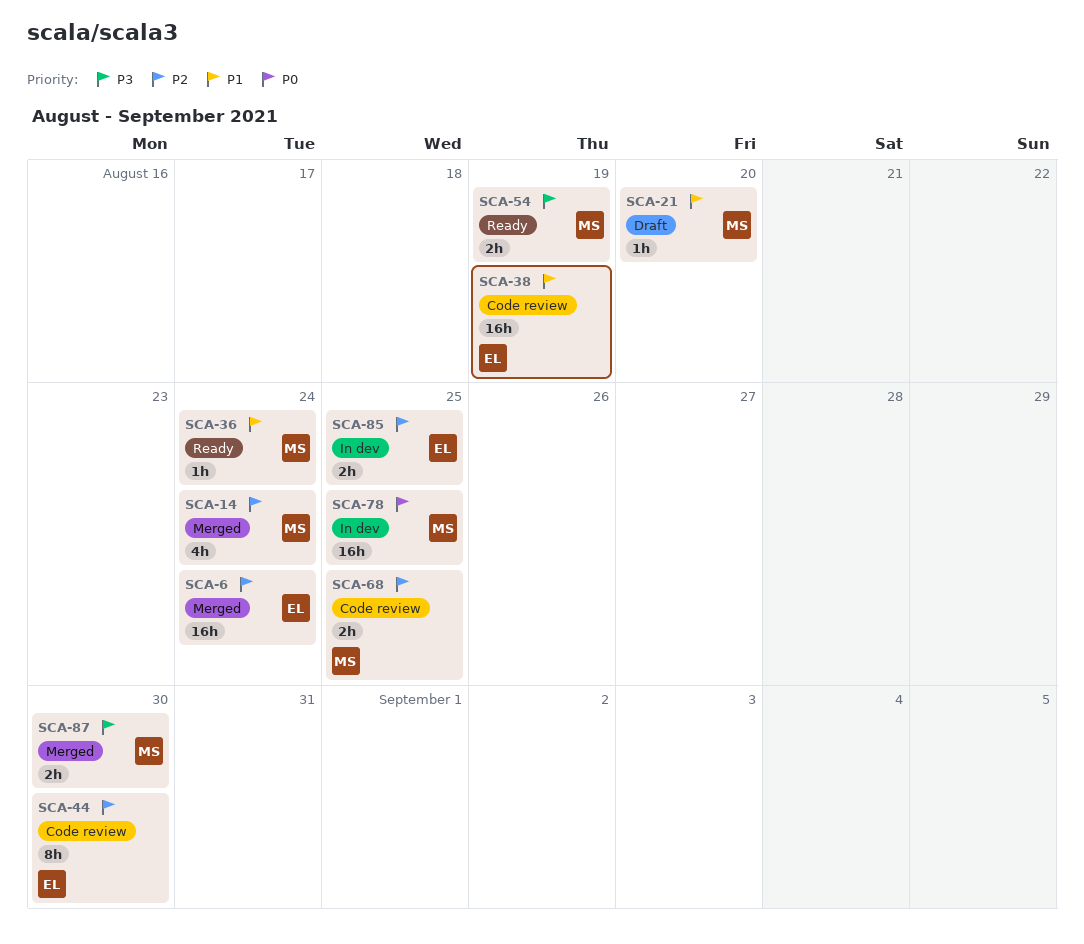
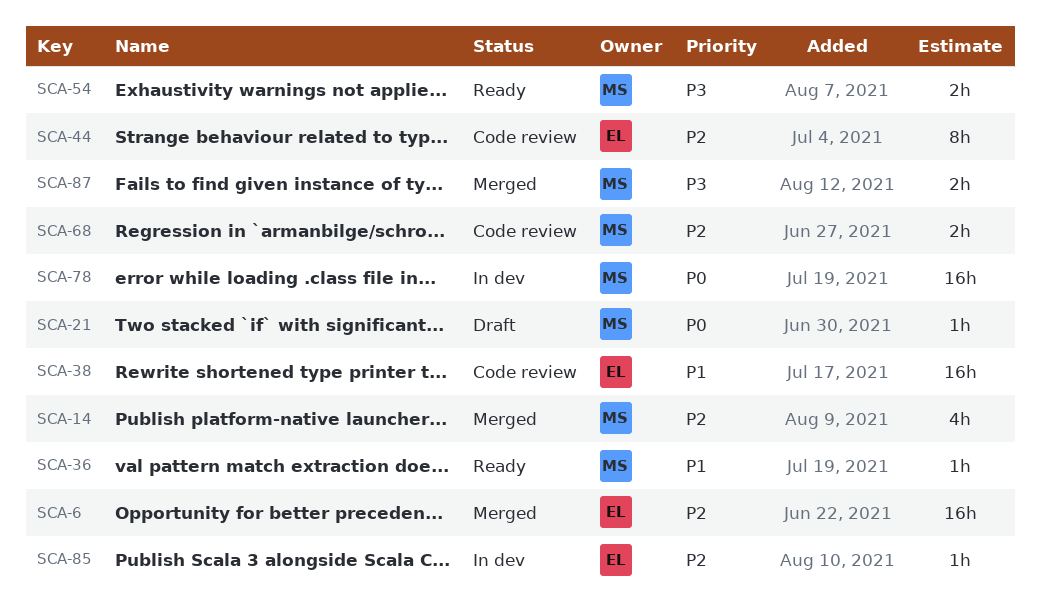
SCA-21, priority: P1 -> P0
SCA-85, estimate: 2h -> 1h

